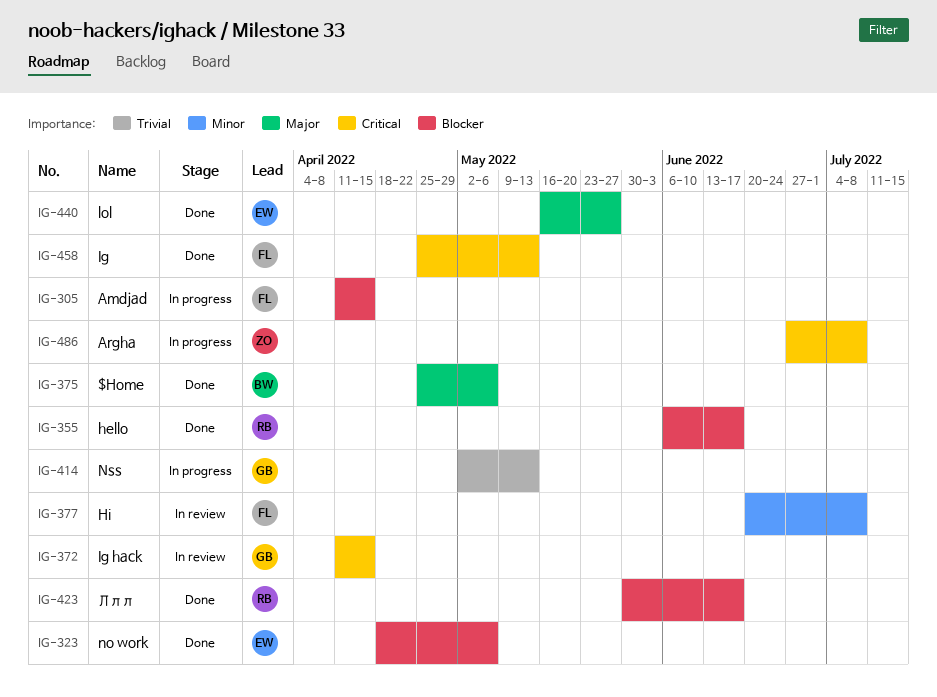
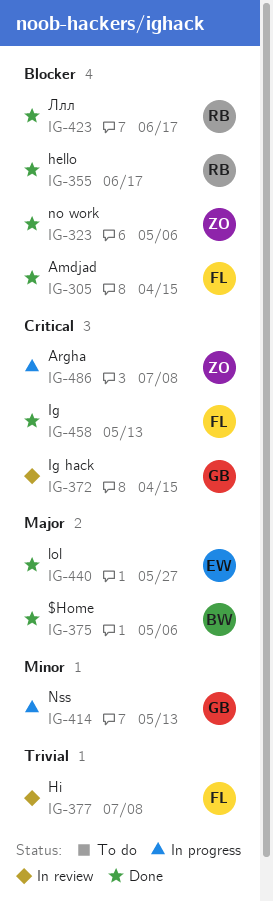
IG-305, status: In progress -> Done
IG-323, owner: EW -> ZO
IG-377, priority: Minor -> Trivial
IG-414, priority: Trivial -> Minor

